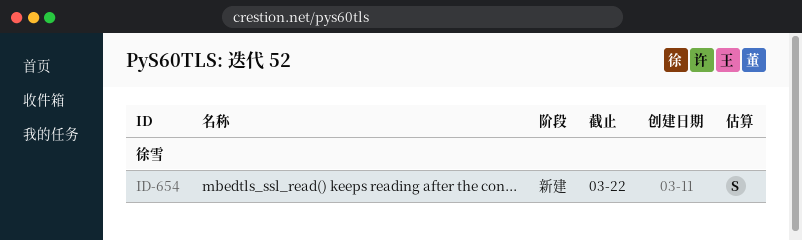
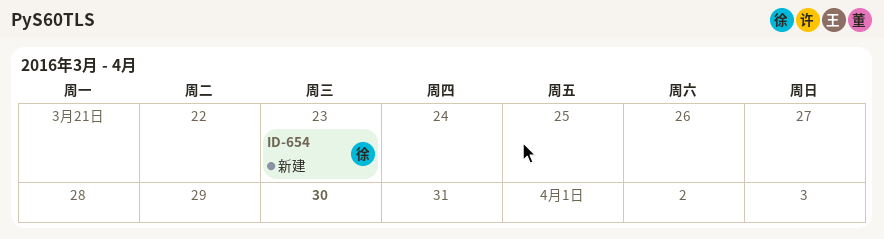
ID-654, due: Mar 22 -> Mar 23

